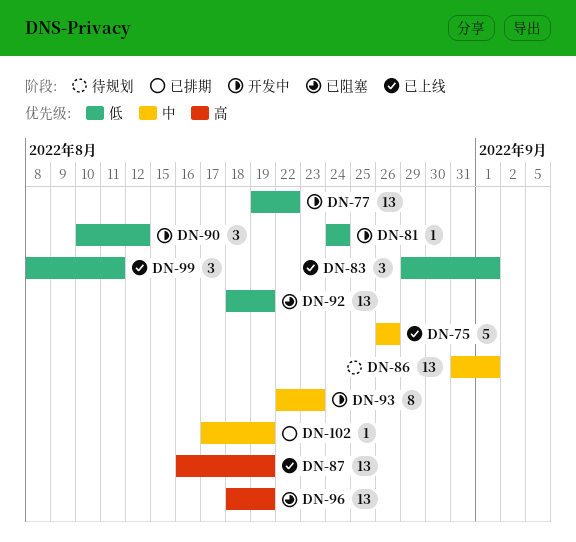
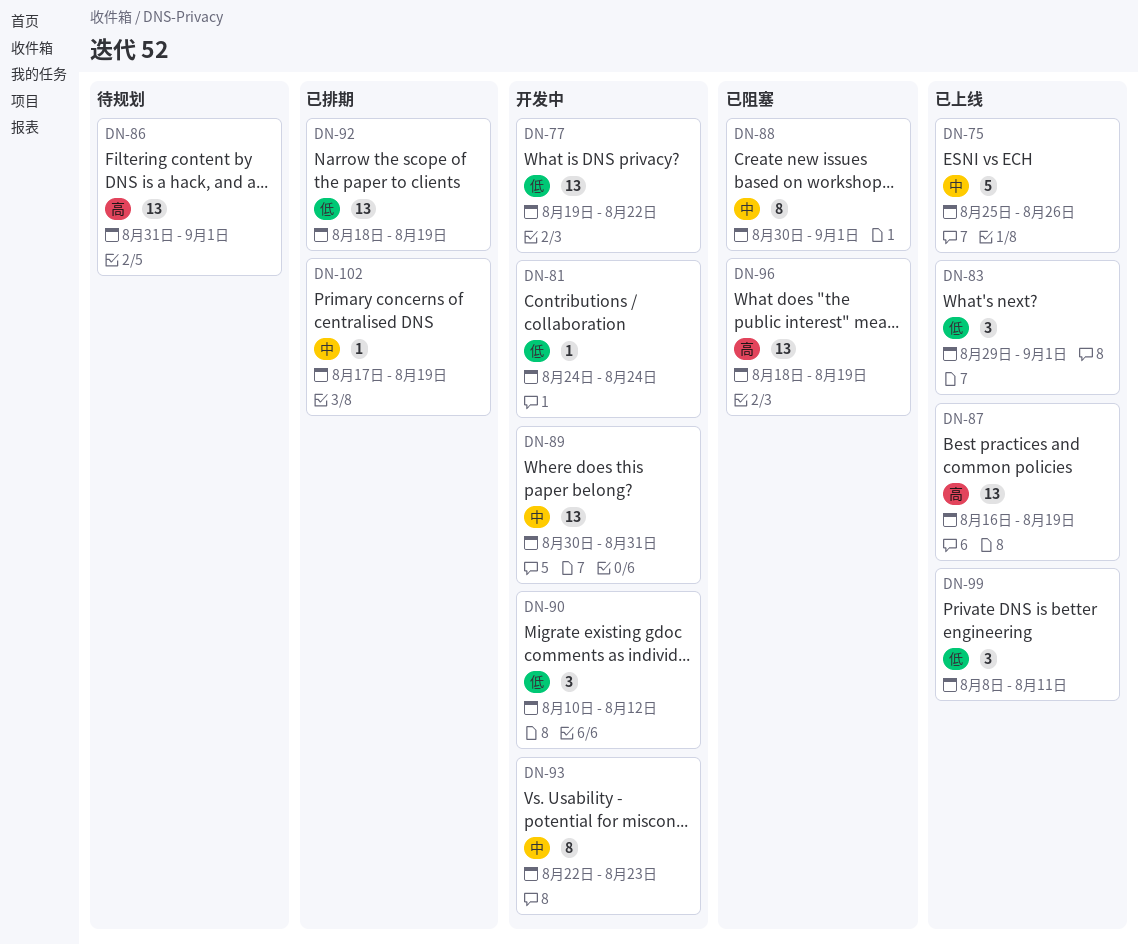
DN-75, start: Aug 26 -> Aug 25
DN-86, priority: 中 -> 高
DN-88: none -> present
DN-89: none -> present
DN-92, status: 已阻塞 -> 已排期

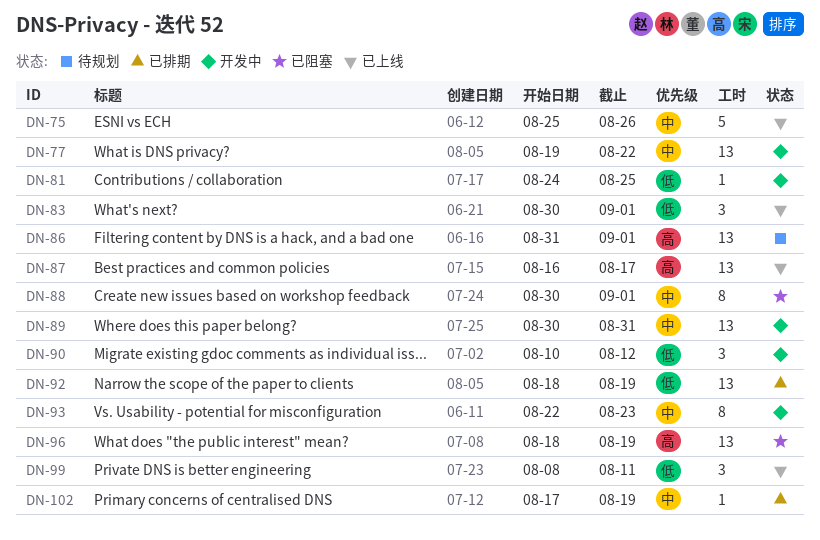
DN-77, priority: 低 -> 中
DN-81, due: Aug 24 -> Aug 25
DN-83, start: Aug 29 -> Aug 30
DN-87, due: Aug 19 -> Aug 17

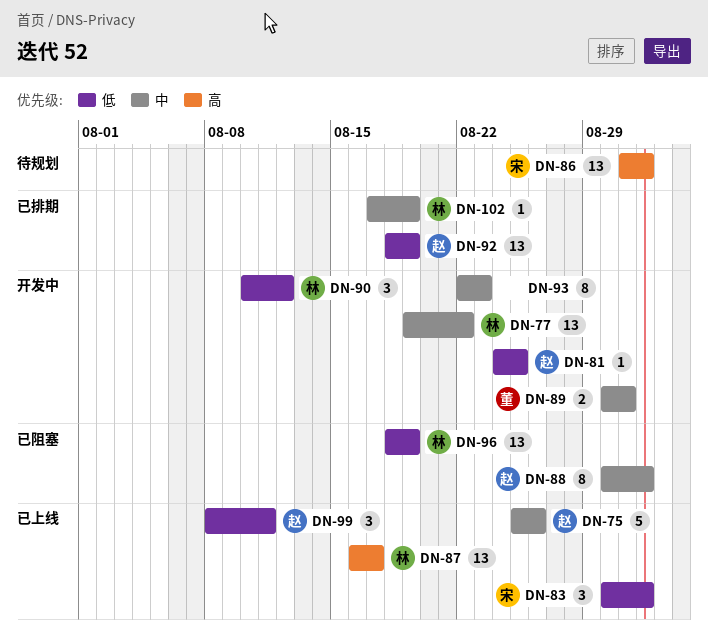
DN-89, estimate: 13 -> 2
DN-96, priority: 高 -> 低

